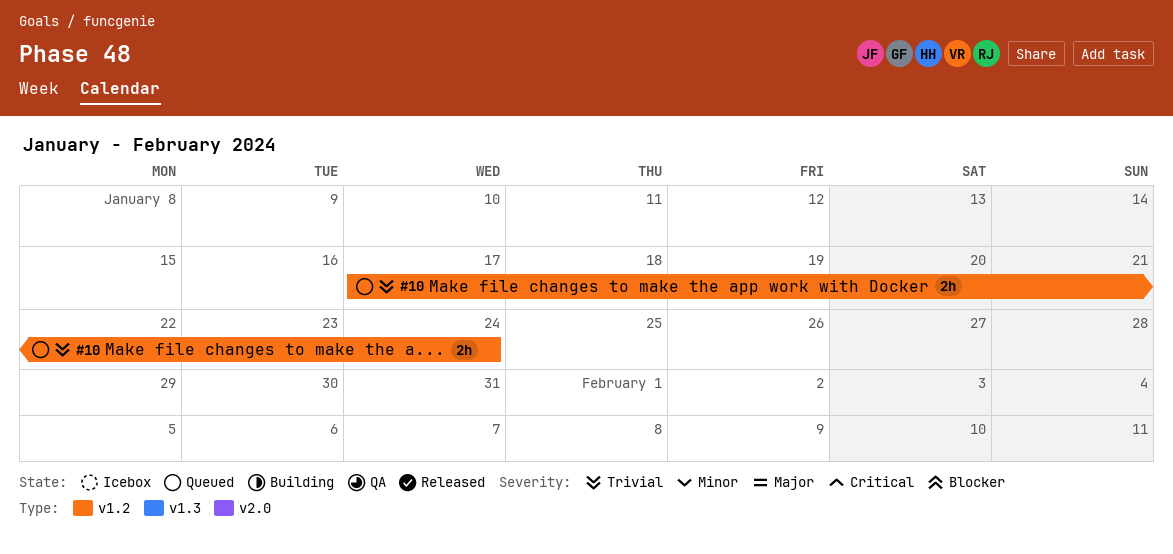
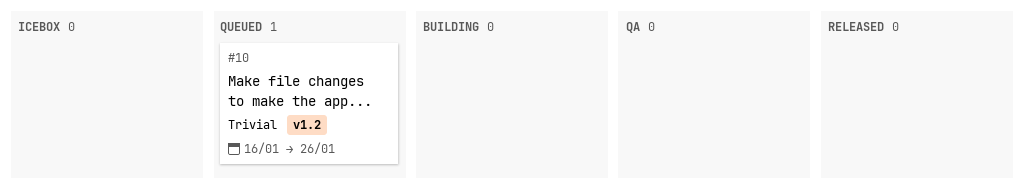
#10, start: Jan 17 -> Jan 16
#10, due: Jan 24 -> Jan 26

